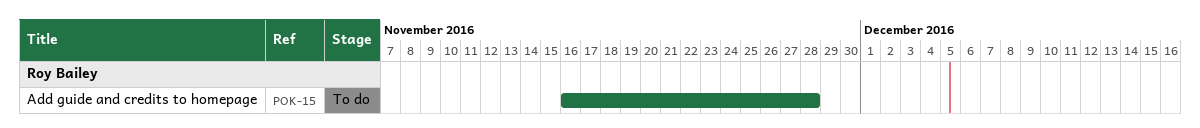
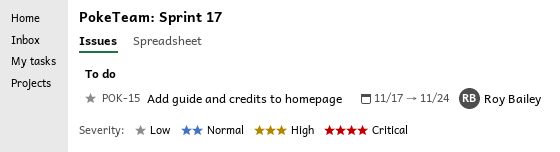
POK-15, start: Nov 16 -> Nov 17
POK-15, due: Nov 28 -> Nov 24

